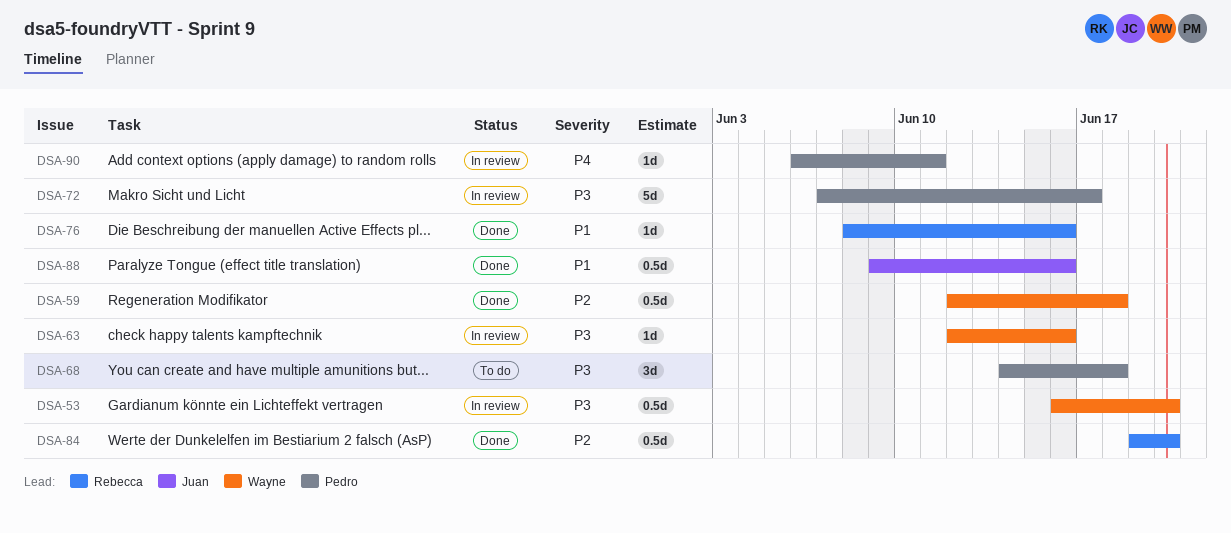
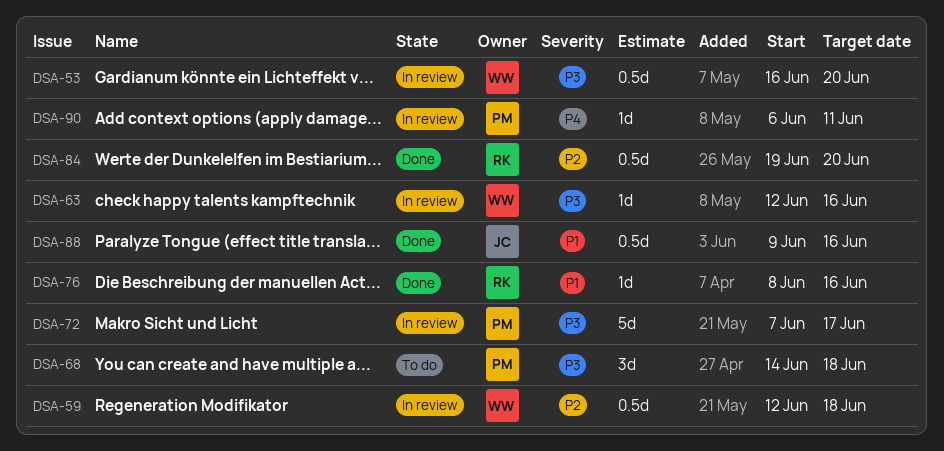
DSA-59, status: Done -> In review

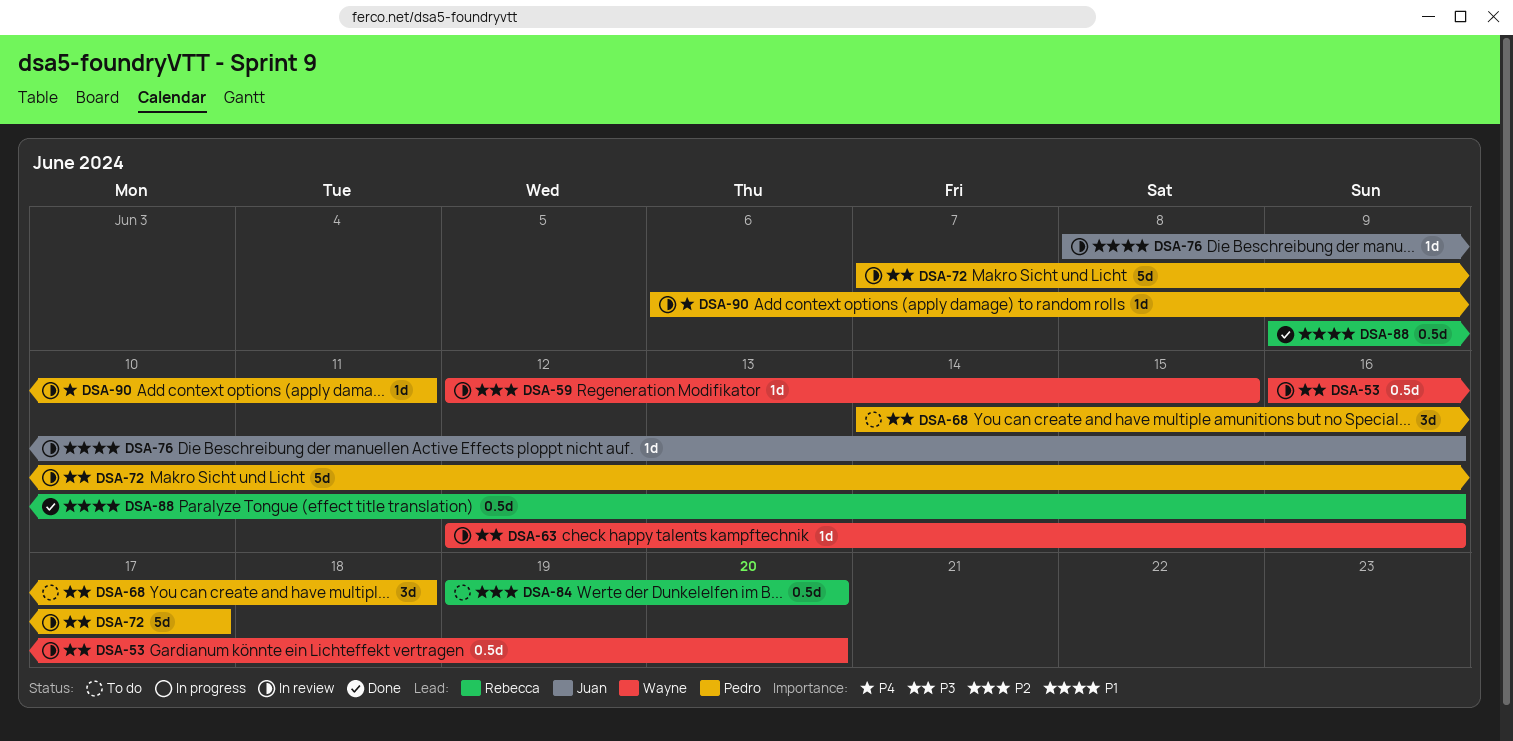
DSA-59, estimate: 0.5d -> 1d
DSA-59, due: Jun 18 -> Jun 15
DSA-76, status: Done -> In review
DSA-76, owner: Rebecca -> Juan
DSA-84, status: Done -> To do
DSA-88, owner: Juan -> Rebecca

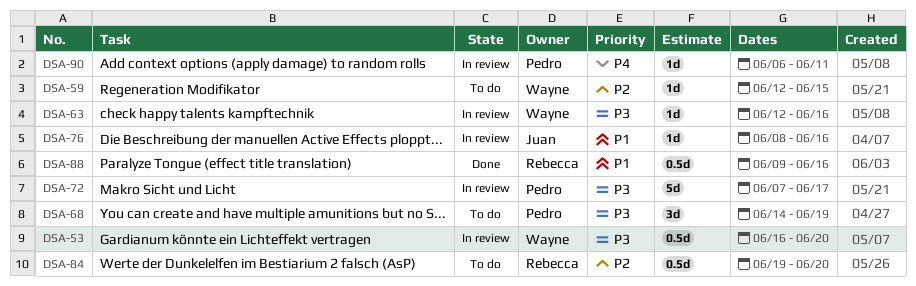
DSA-59, status: In review -> To do
DSA-68, due: Jun 18 -> Jun 19

